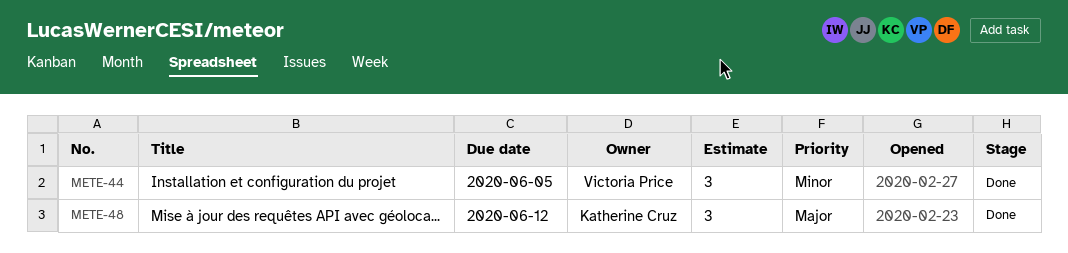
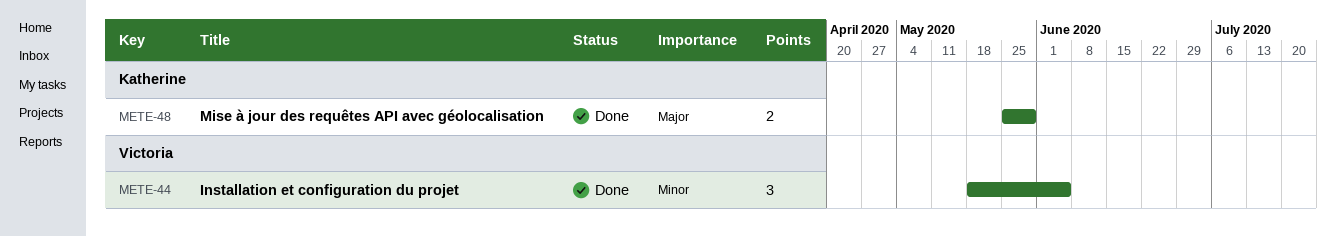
METE-48, estimate: 3 -> 2
METE-48, due: Jun 12 -> May 29

